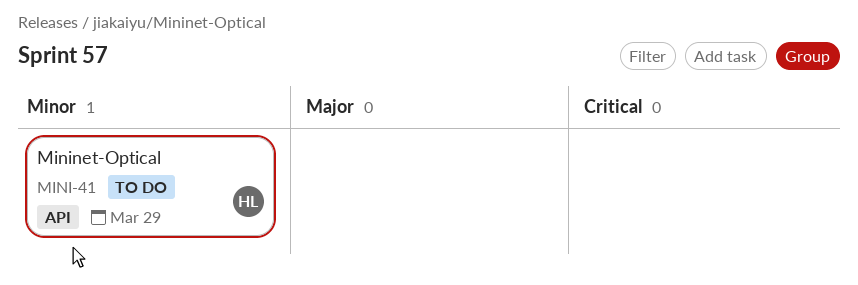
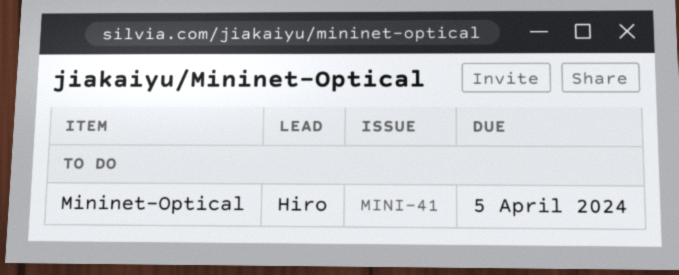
MINI-41, due: Mar 29 -> Apr 5

